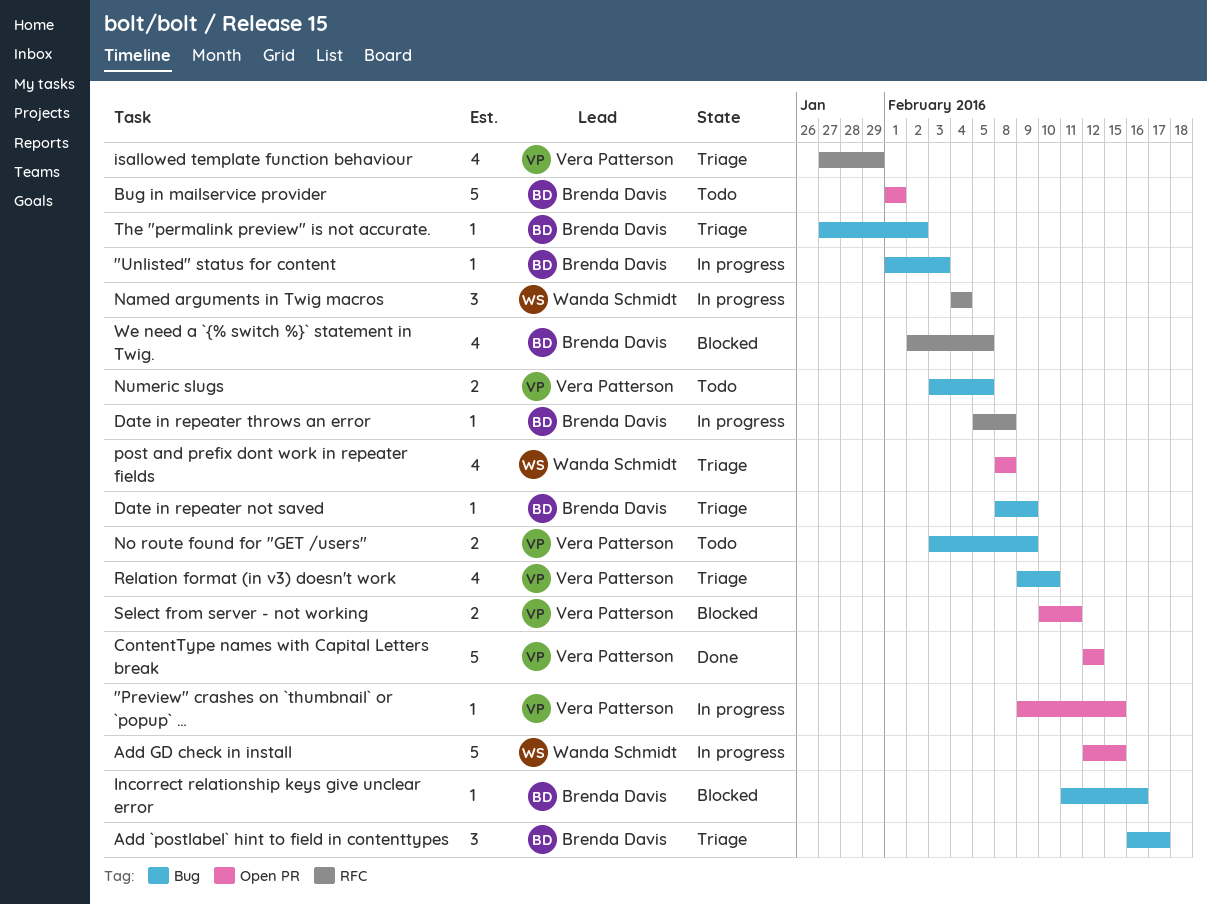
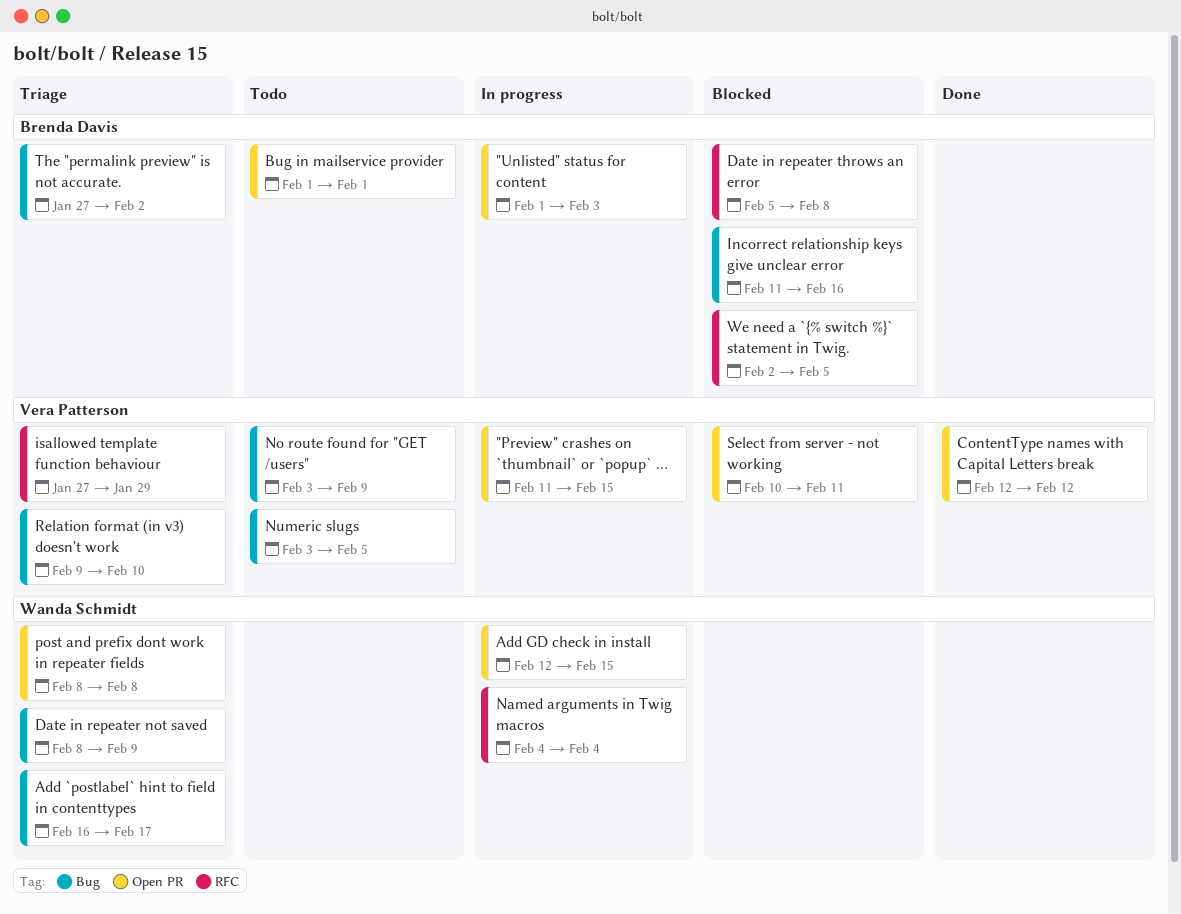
"Preview" crashes on `thumbnail` or `popup` …, start: Feb 9 -> Feb 11
"Unlisted" status for content, label: Bug -> Open PR
Add `postlabel` hint to field in contenttypes, owner: Brenda Davis -> Wanda Schmidt
Date in repeater not saved, owner: Brenda Davis -> Wanda Schmidt
Date in repeater throws an error, status: In progress -> Blocked

